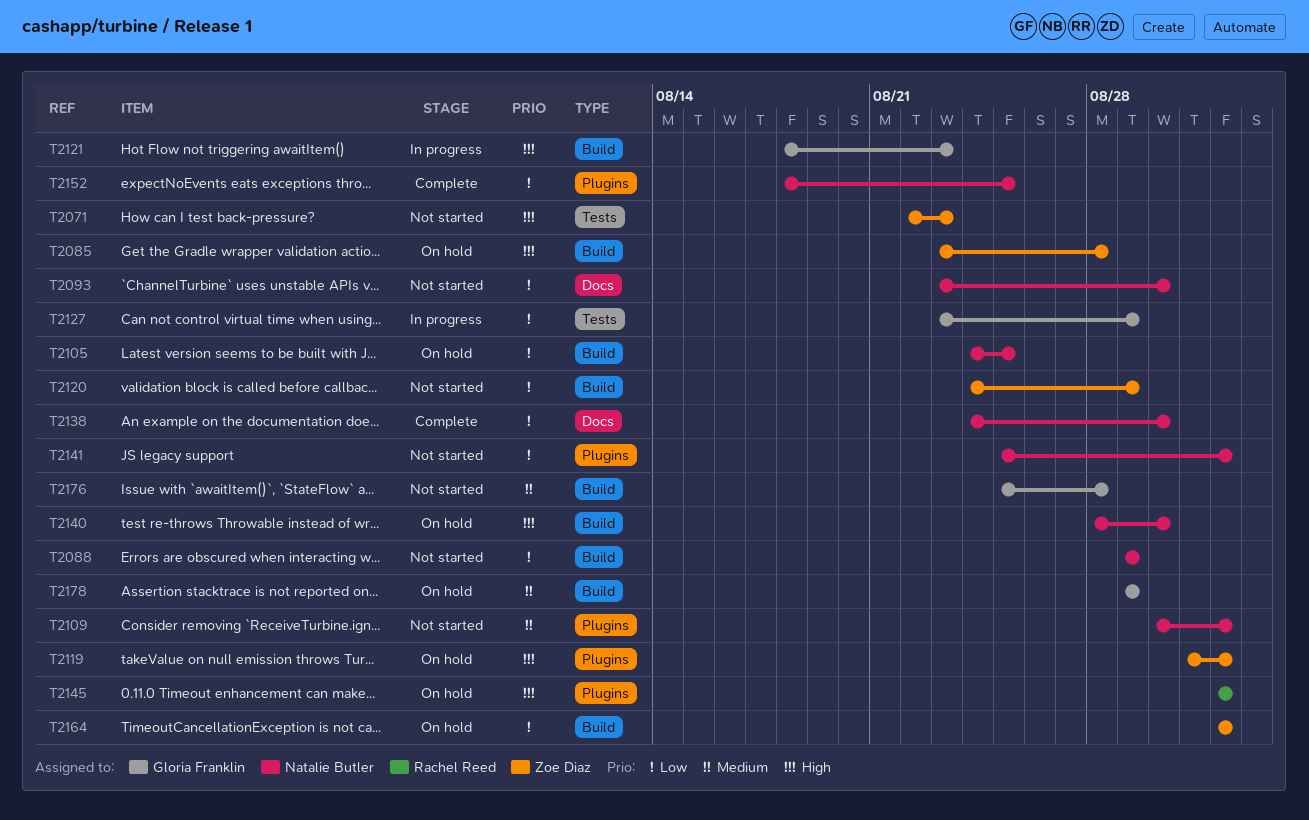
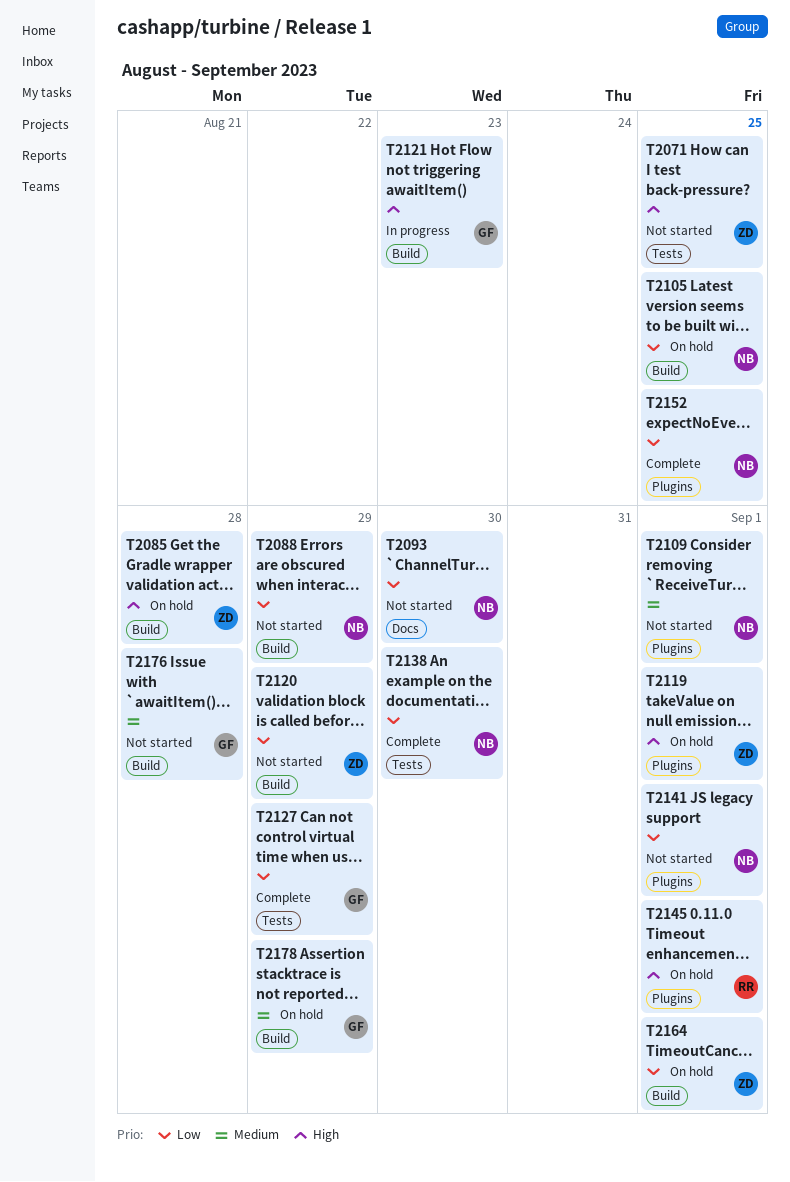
T2071, due: Aug 23 -> Aug 25
T2127, status: In progress -> Complete
T2138, label: Docs -> Tests
T2140: present -> none

